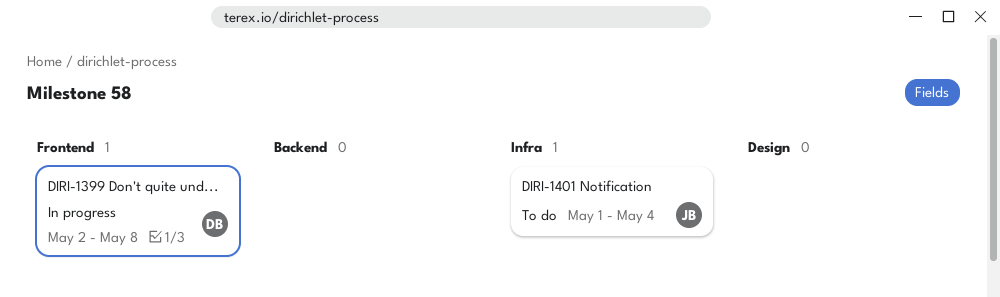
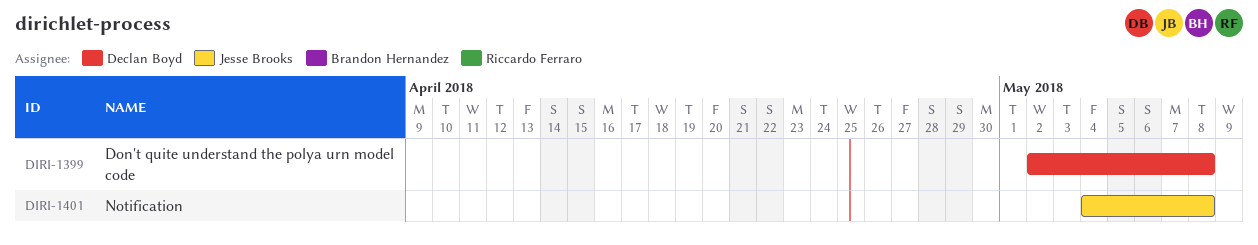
DIRI-1401, start: May 1 -> May 4
DIRI-1401, due: May 4 -> May 8

